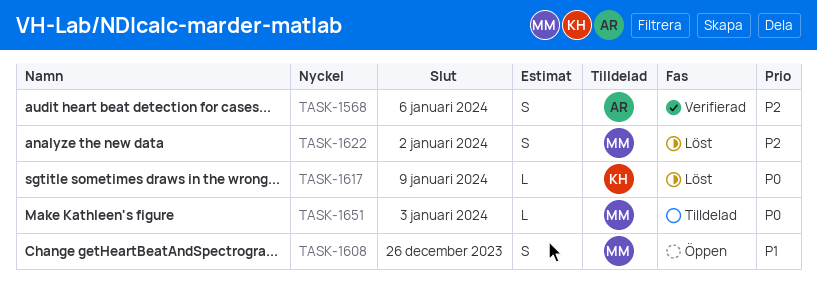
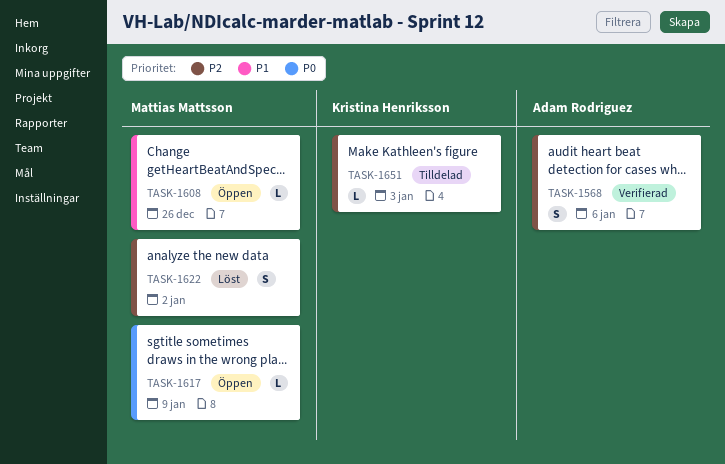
TASK-1608, estimate: S -> L
TASK-1617, status: Löst -> Öppen
TASK-1617, owner: Kristina Henriksson -> Mattias Mattsson
TASK-1651, owner: Mattias Mattsson -> Kristina Henriksson
TASK-1651, priority: P0 -> P2

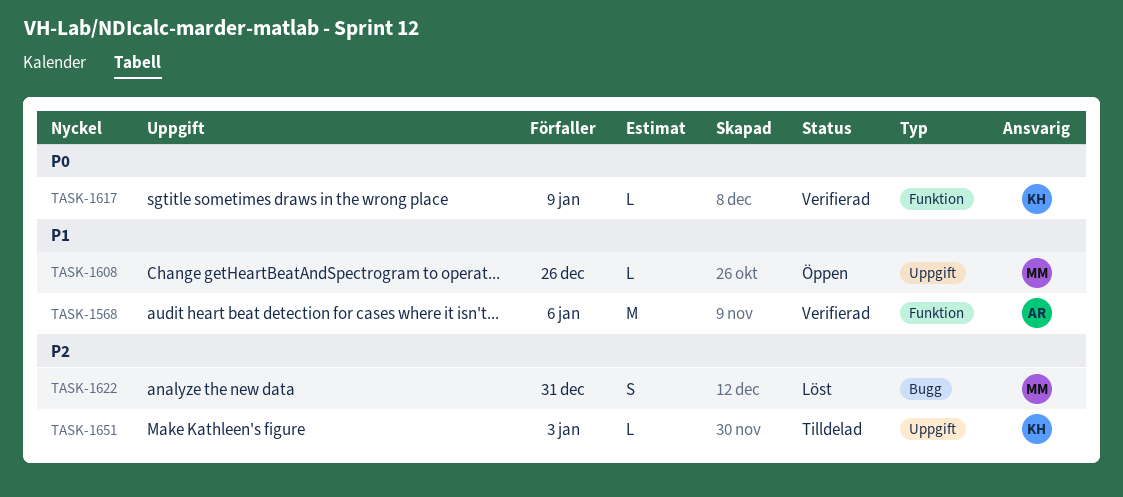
TASK-1568, priority: P2 -> P1
TASK-1568, estimate: S -> M
TASK-1617, status: Öppen -> Verifierad
TASK-1617, owner: Mattias Mattsson -> Kristina Henriksson
TASK-1622, due: Jan 2 -> Dec 31

